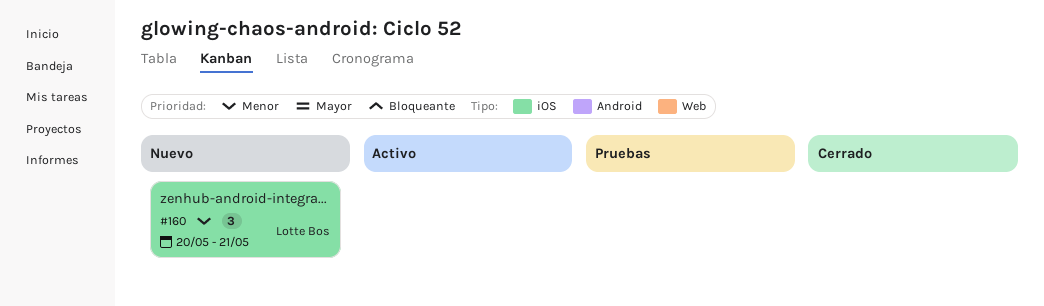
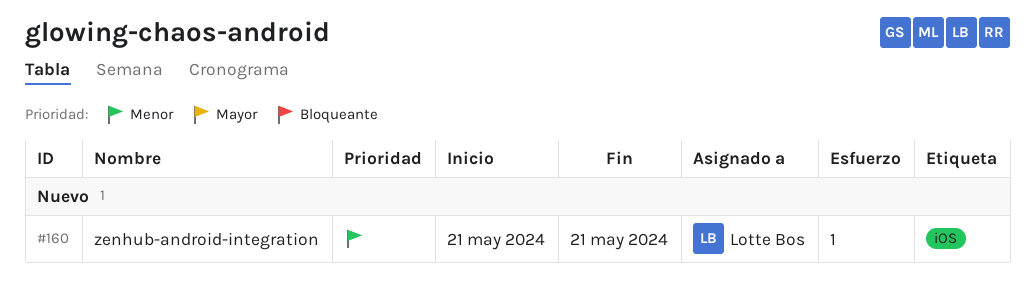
#160, estimate: 3 -> 1
#160, start: May 20 -> May 21

